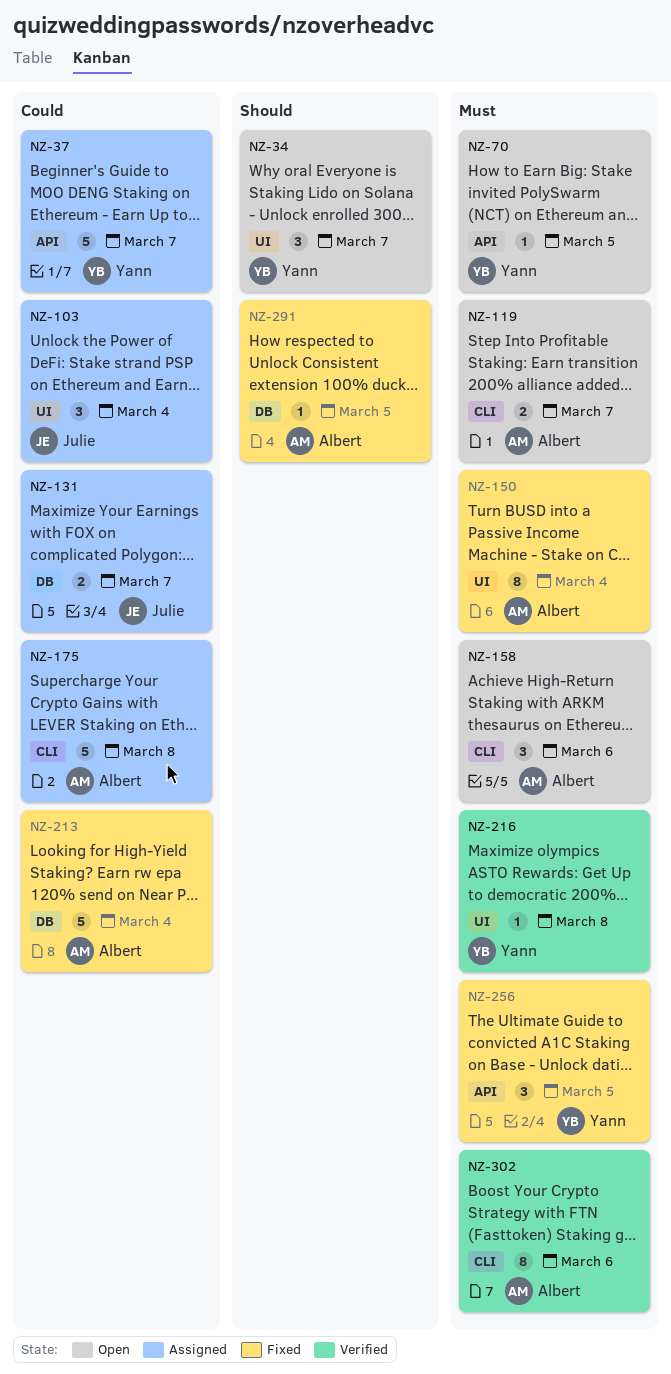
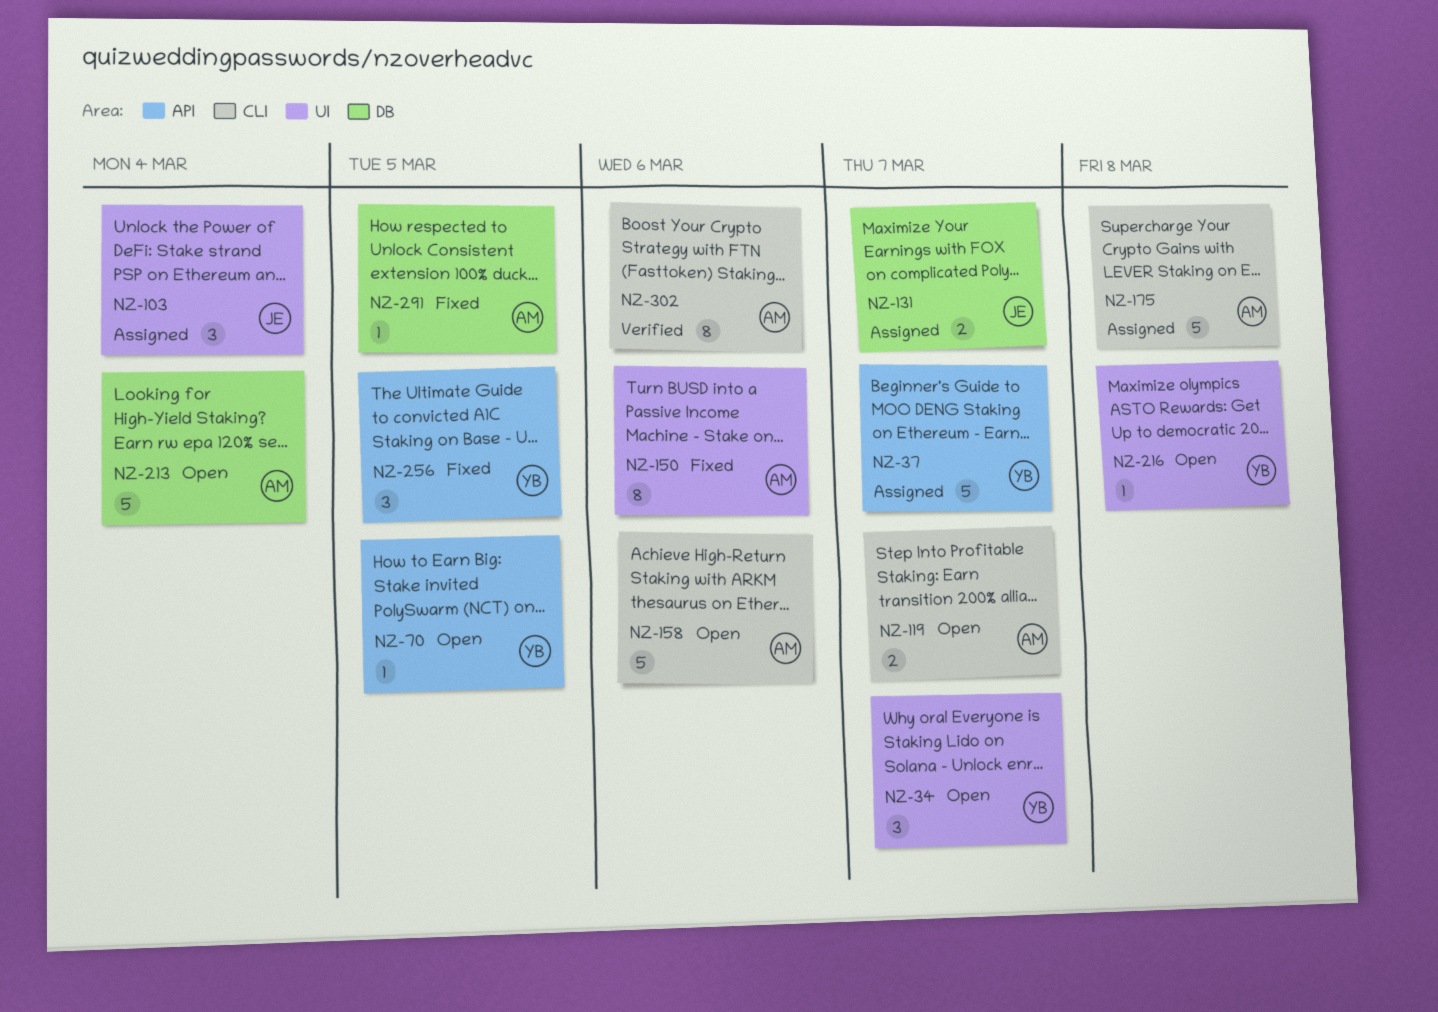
NZ-150, due: Mar 4 -> Mar 6
NZ-158, estimate: 3 -> 5
NZ-213, status: Fixed -> Open
NZ-216, status: Verified -> Open

